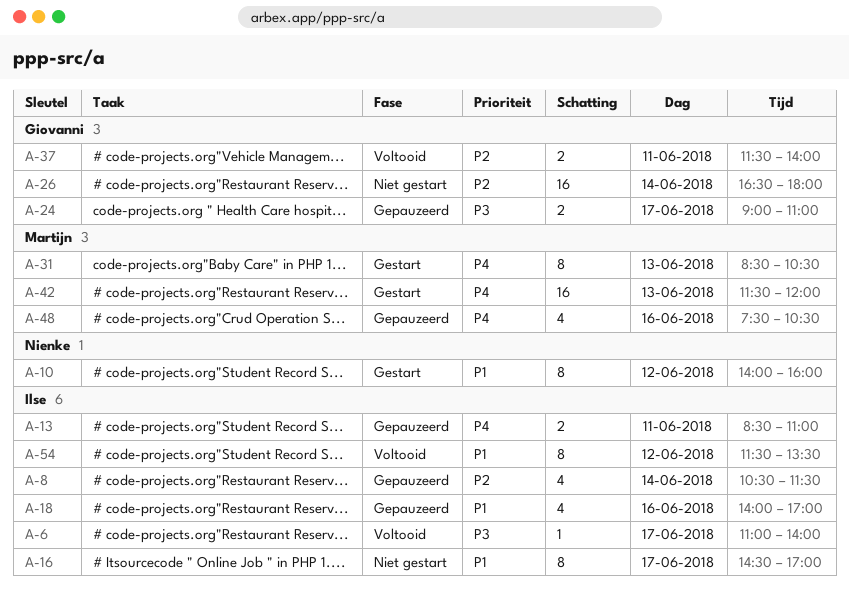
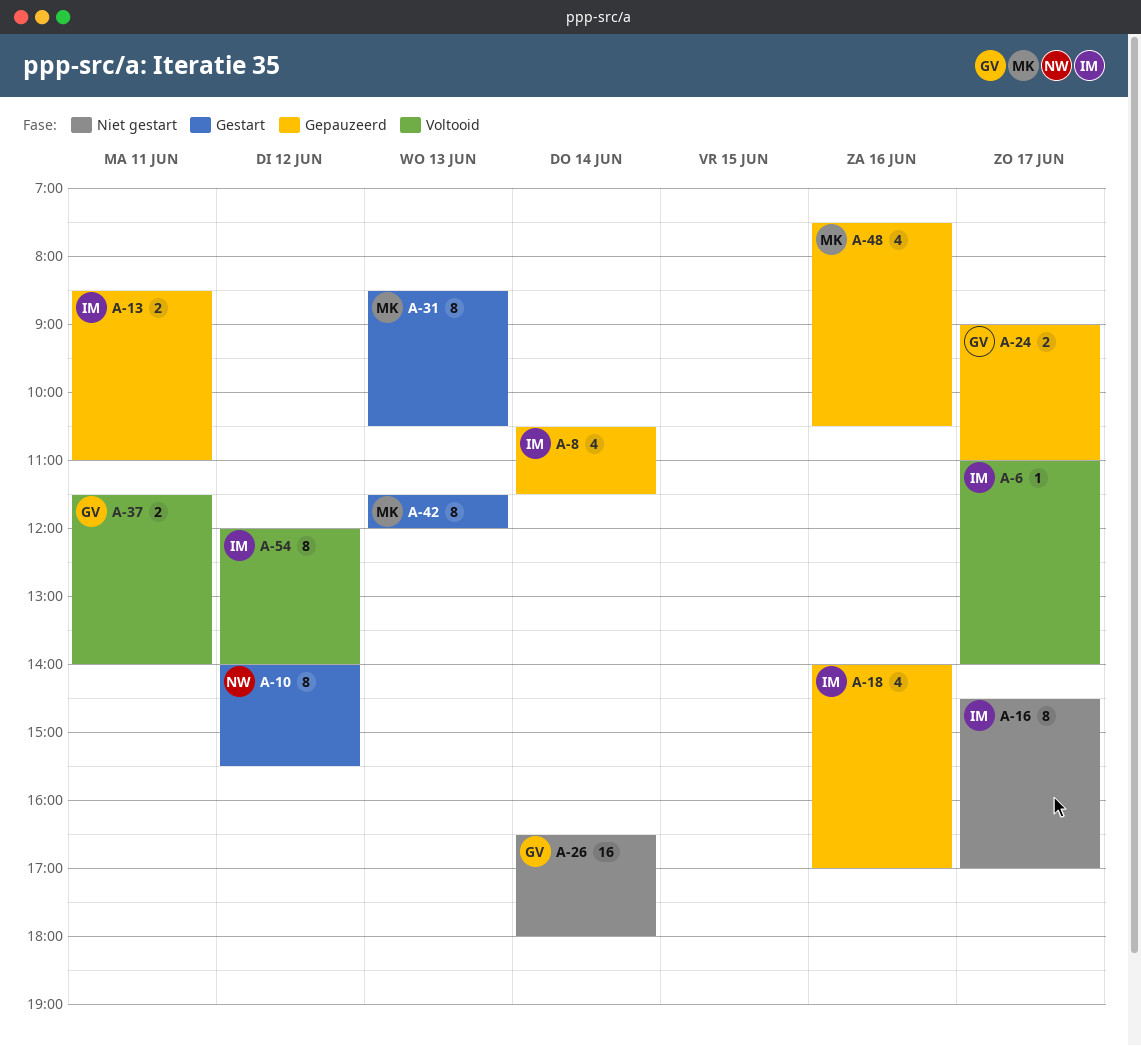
A-10, ends: 16:00 -> 15:30
A-42, estimate: 16 -> 8
A-54, begins: 11:30 -> 12:00
A-54, ends: 13:30 -> 14:00

